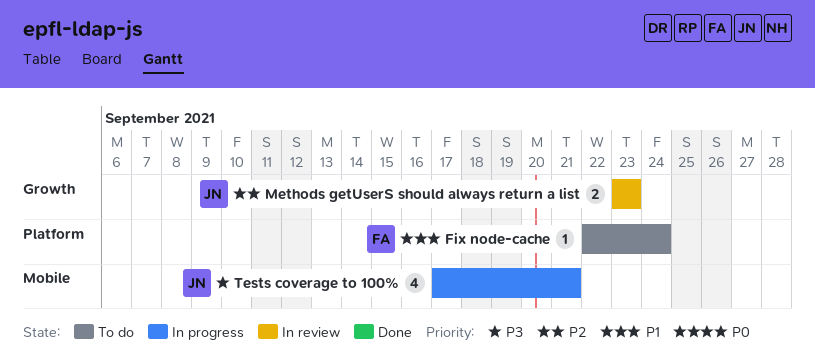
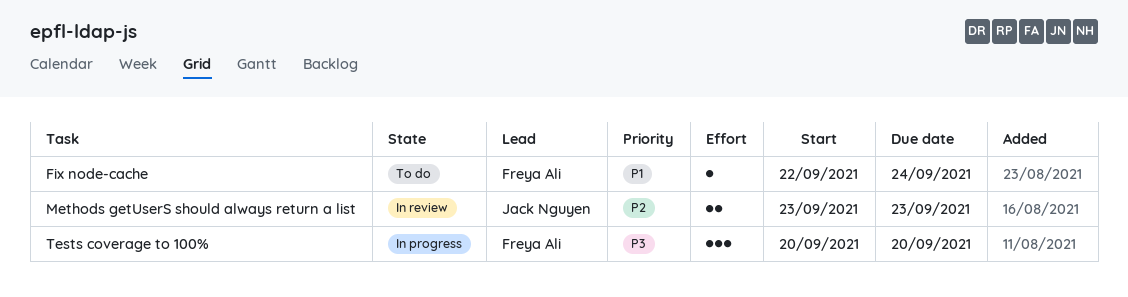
Tests coverage to 100%, owner: Jack Nguyen -> Freya Ali
Tests coverage to 100%, estimate: 4 -> 3
Tests coverage to 100%, start: Sep 17 -> Sep 20
Tests coverage to 100%, due: Sep 21 -> Sep 20

